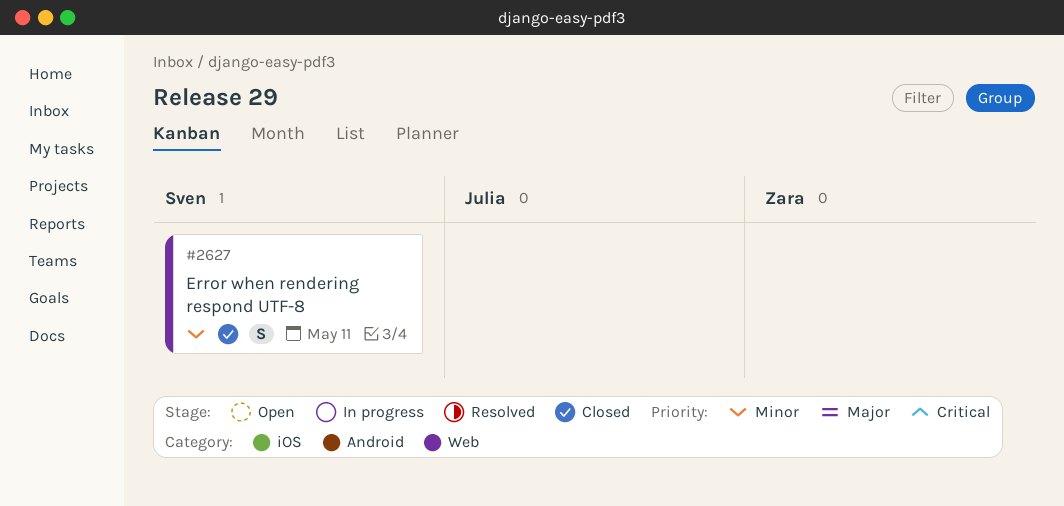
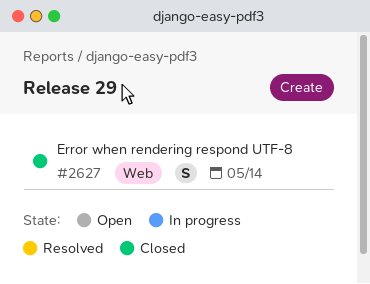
#2627, due: May 11 -> May 14

